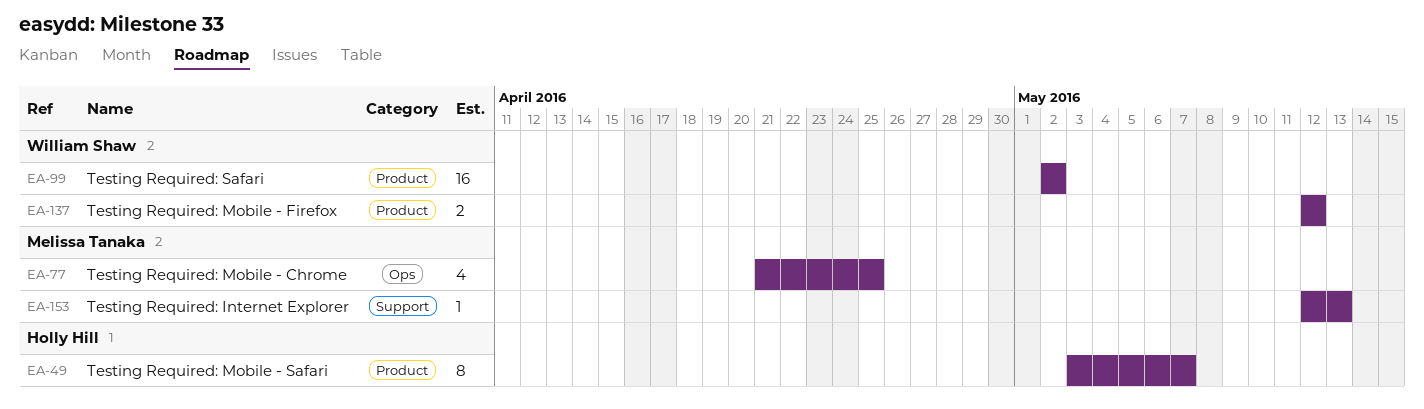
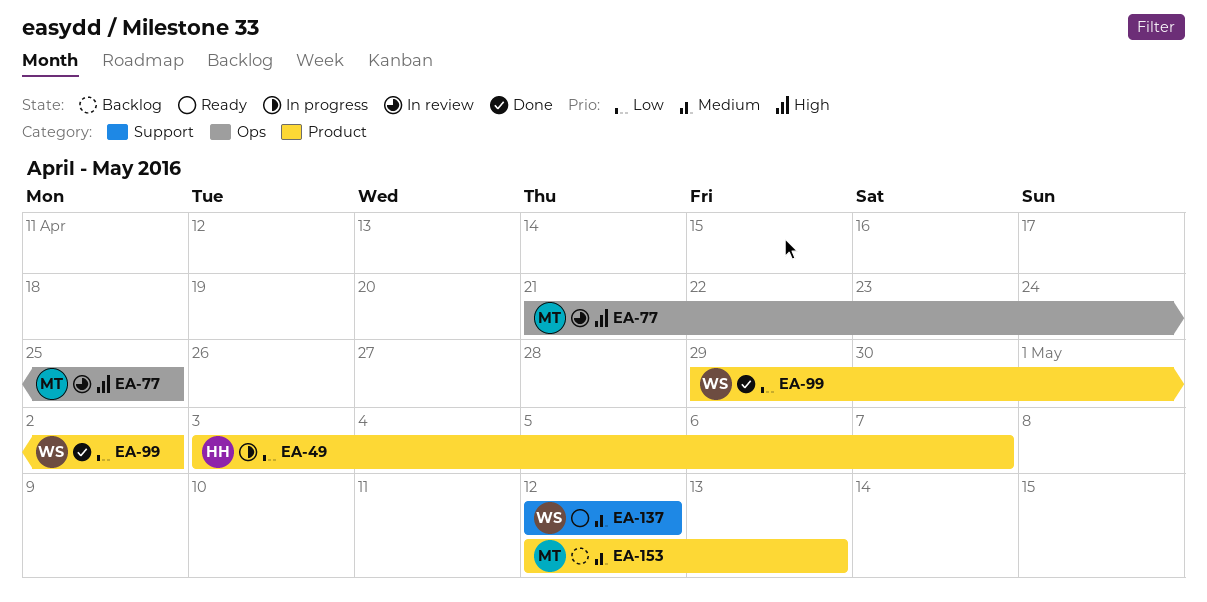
EA-99, start: May 2 -> Apr 29
EA-137, label: Product -> Support
EA-153, label: Support -> Product

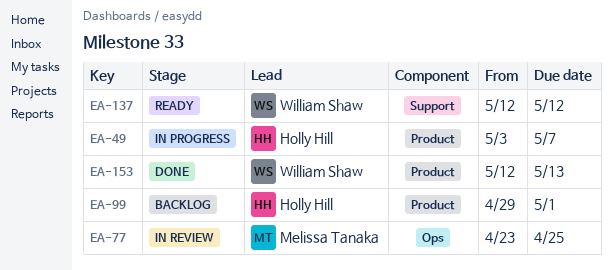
EA-77, start: Apr 21 -> Apr 23
EA-99, status: Done -> Backlog
EA-99, owner: William Shaw -> Holly Hill
EA-99, due: May 2 -> May 1
EA-153, status: Backlog -> Done
EA-153, owner: Melissa Tanaka -> William Shaw

